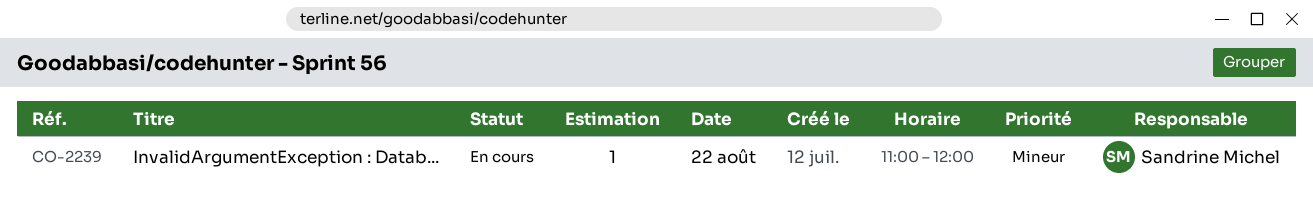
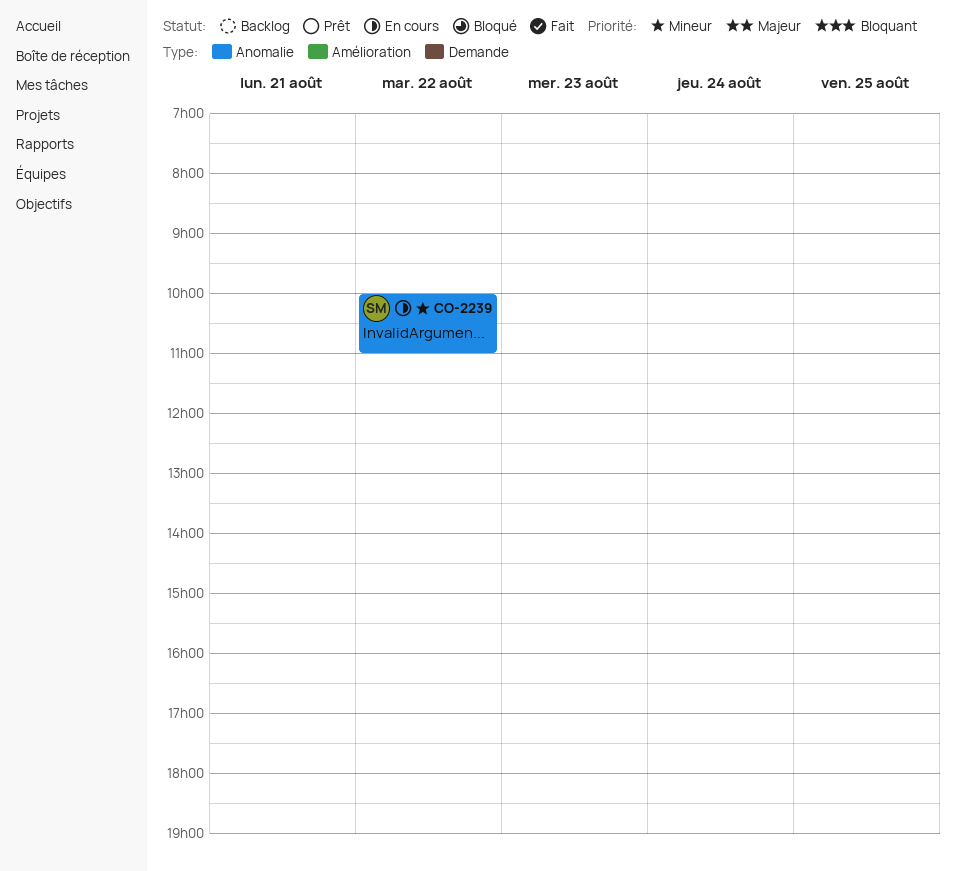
CO-2239, begins: 11:00 -> 10:00
CO-2239, ends: 12:00 -> 11:00

